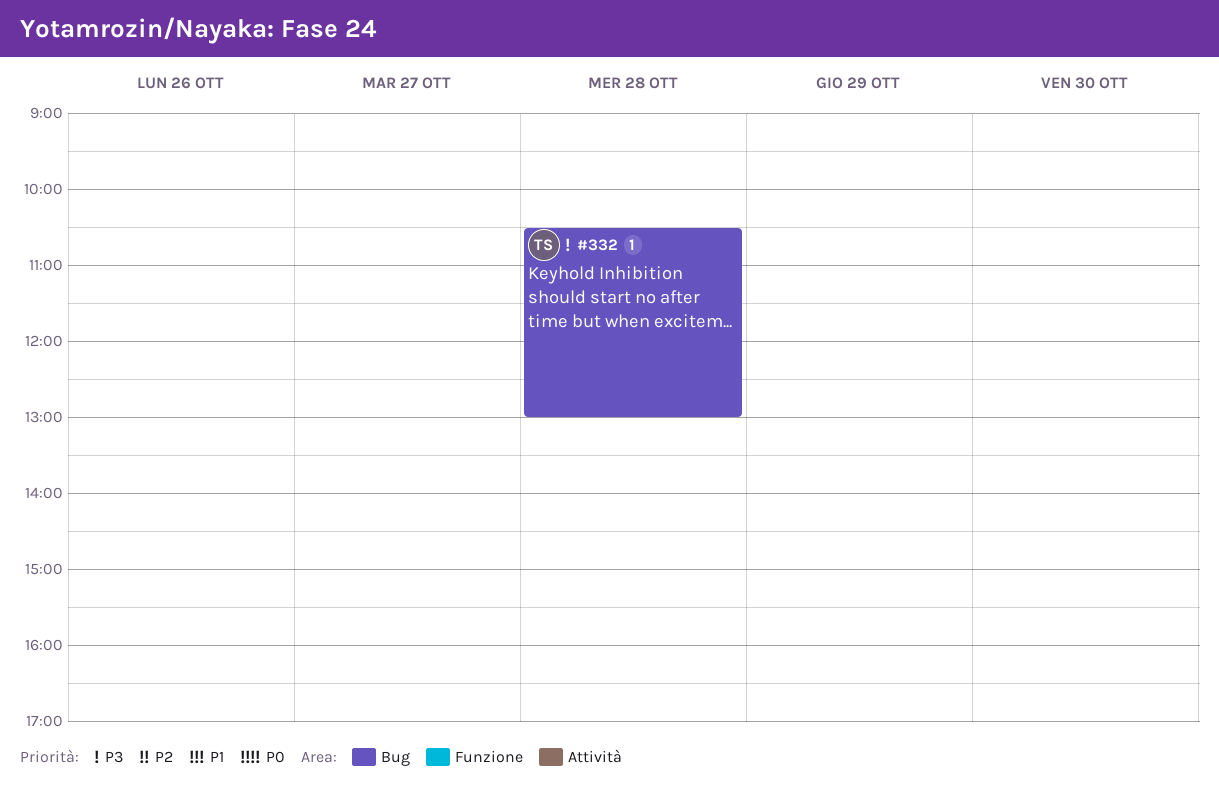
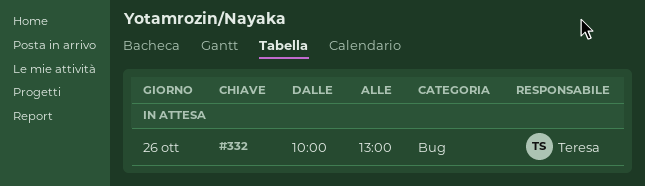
#332, day: Oct 28 -> Oct 26
#332, begins: 10:30 -> 10:00

